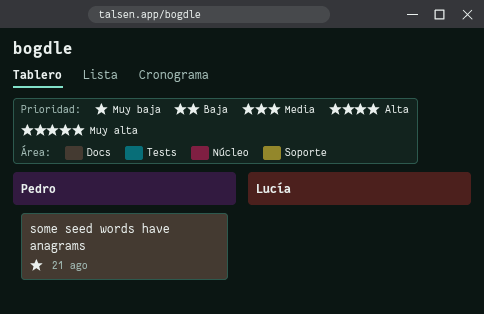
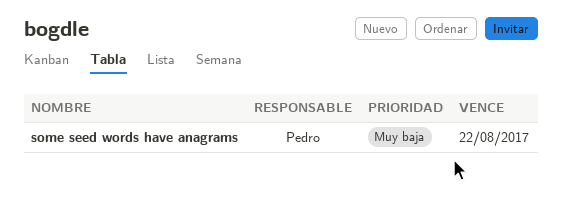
some seed words have anagrams, due: Aug 21 -> Aug 22

